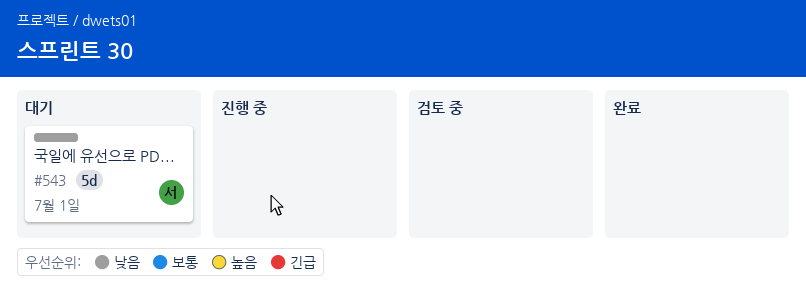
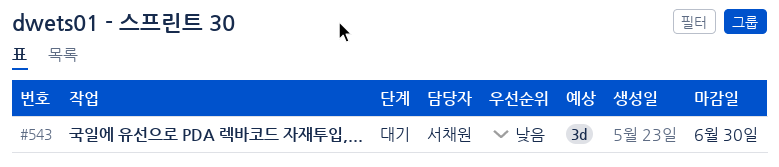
#543, estimate: 5d -> 3d
#543, due: Jul 1 -> Jun 30

